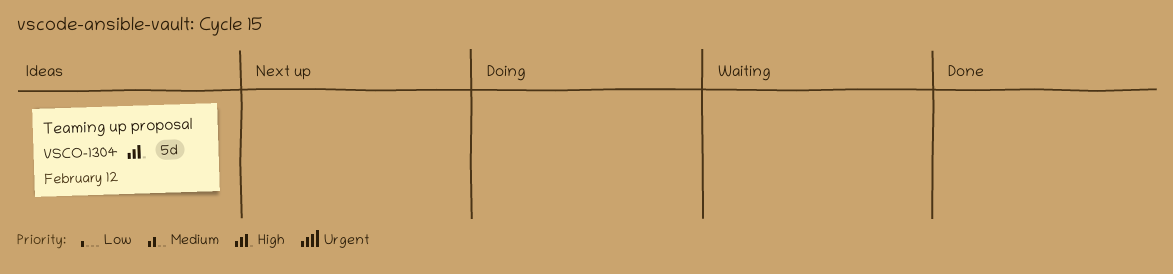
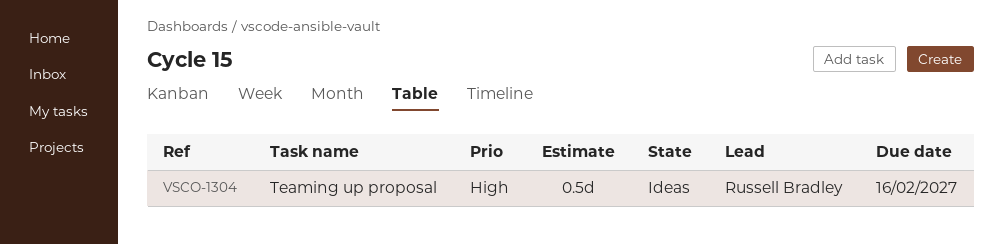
VSCO-1304, estimate: 5d -> 0.5d
VSCO-1304, due: Feb 12 -> Feb 16

